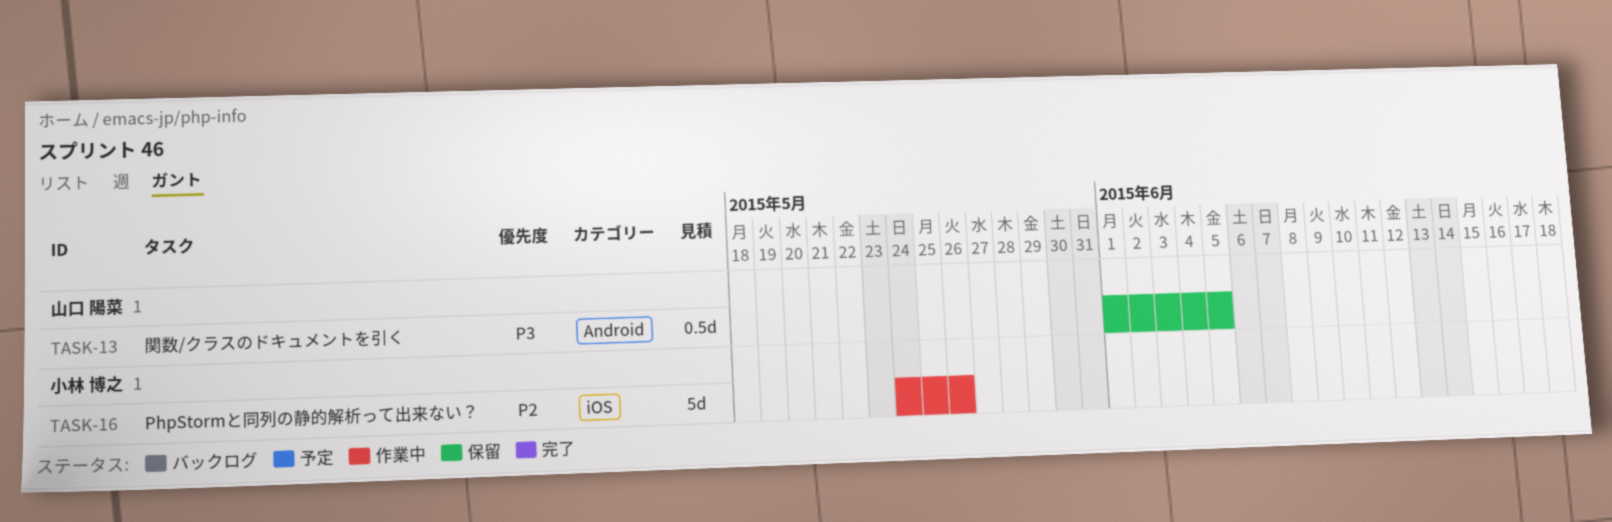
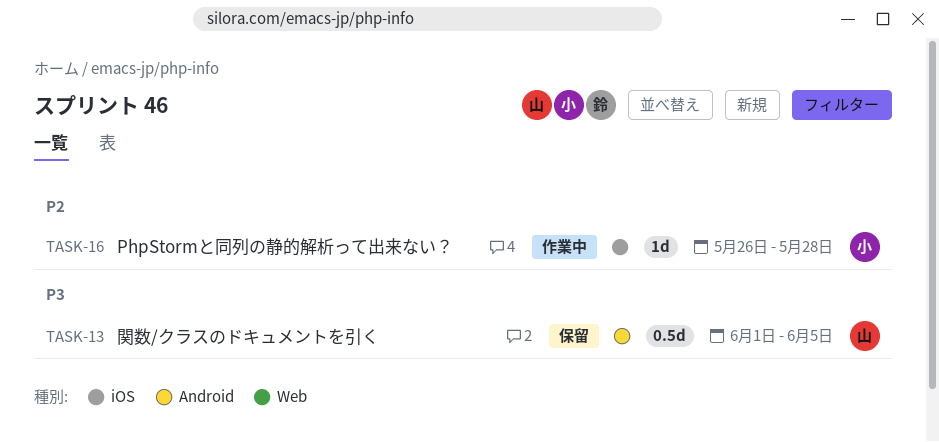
TASK-16, estimate: 5d -> 1d
TASK-16, start: May 24 -> May 26
TASK-16, due: May 26 -> May 28

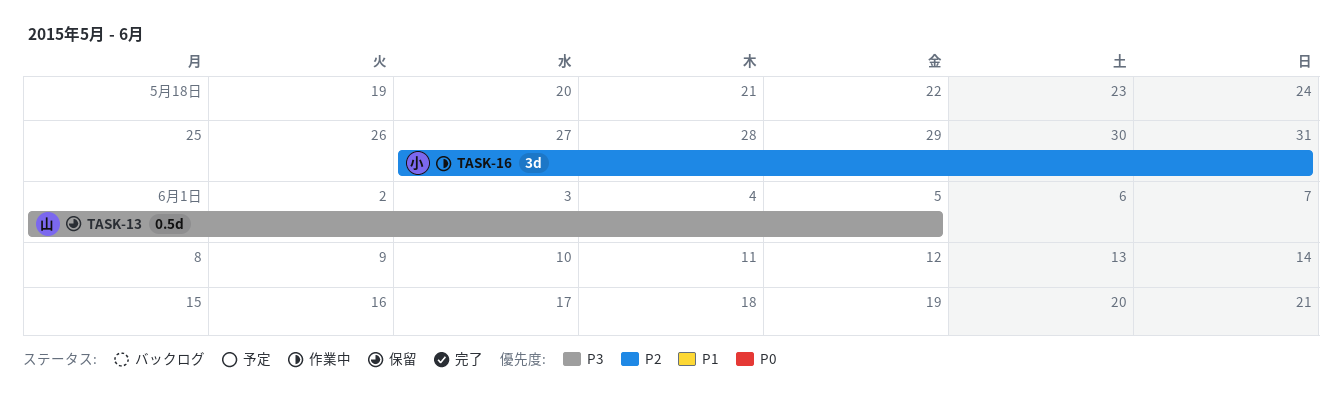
TASK-16, estimate: 1d -> 3d
TASK-16, start: May 26 -> May 27
TASK-16, due: May 28 -> May 31

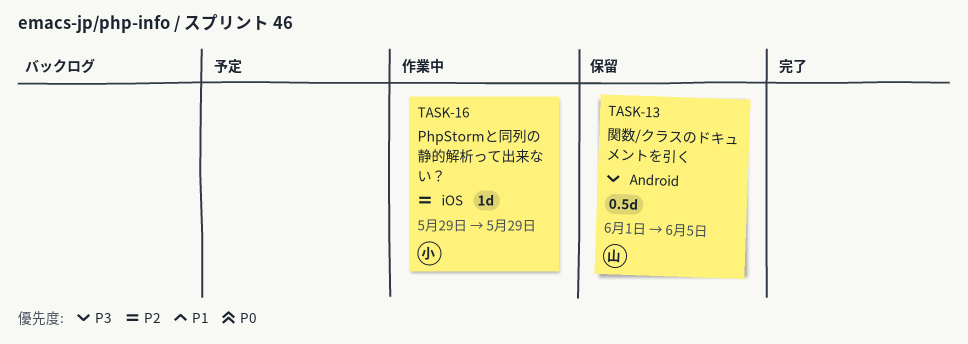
TASK-16, estimate: 3d -> 1d
TASK-16, start: May 27 -> May 29
TASK-16, due: May 31 -> May 29

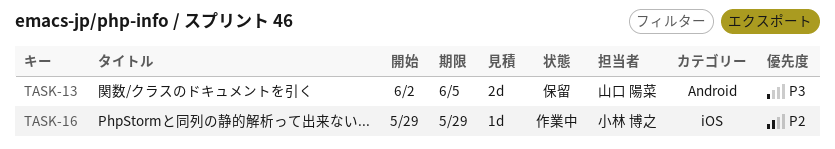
TASK-13, estimate: 0.5d -> 2d
TASK-13, start: Jun 1 -> Jun 2

